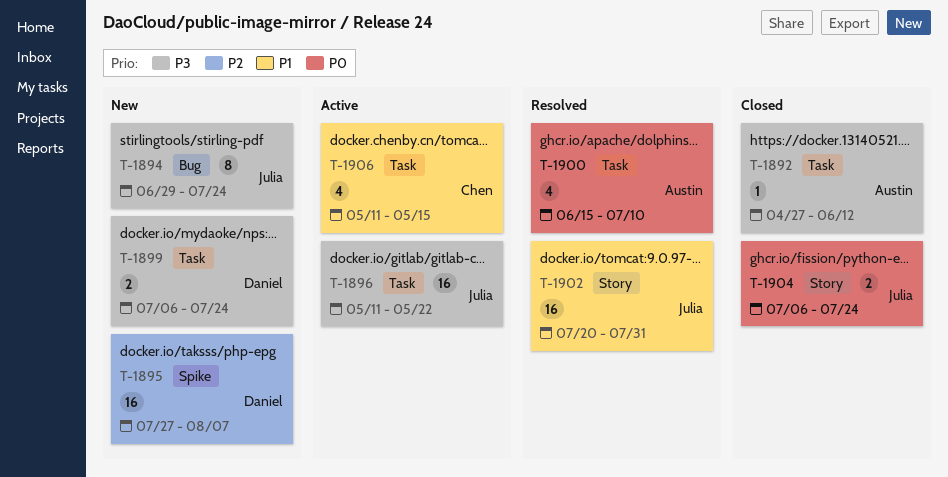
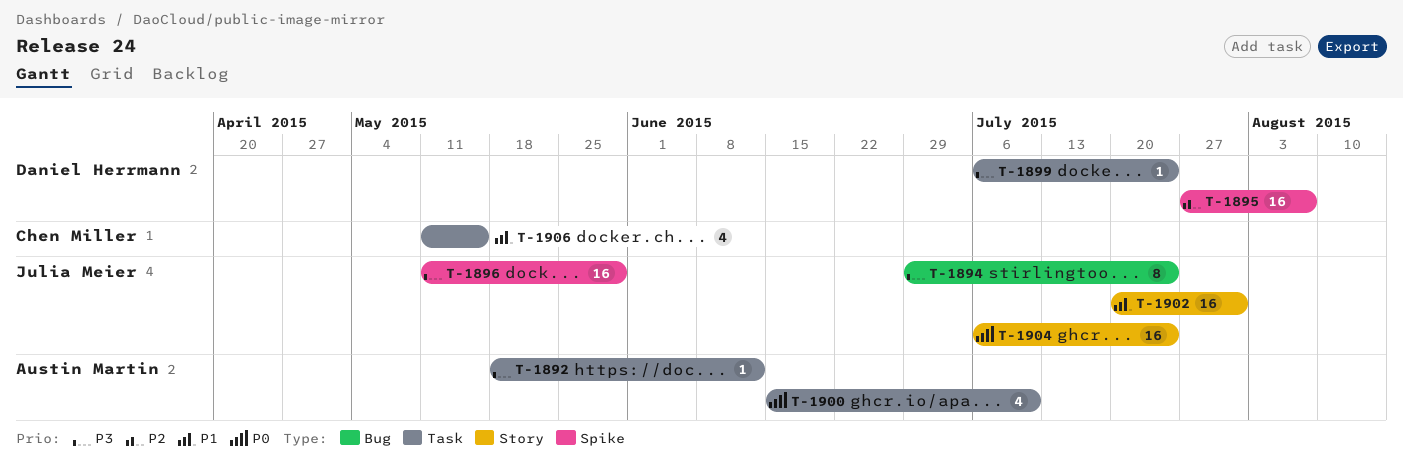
T-1892, start: Apr 27 -> May 18
T-1896, label: Task -> Spike
T-1896, due: May 22 -> May 29
T-1899, estimate: 2 -> 1
T-1904, estimate: 2 -> 16

